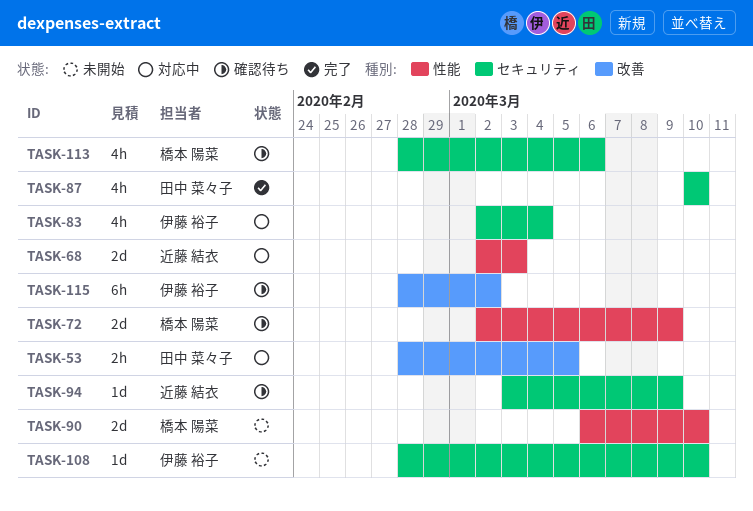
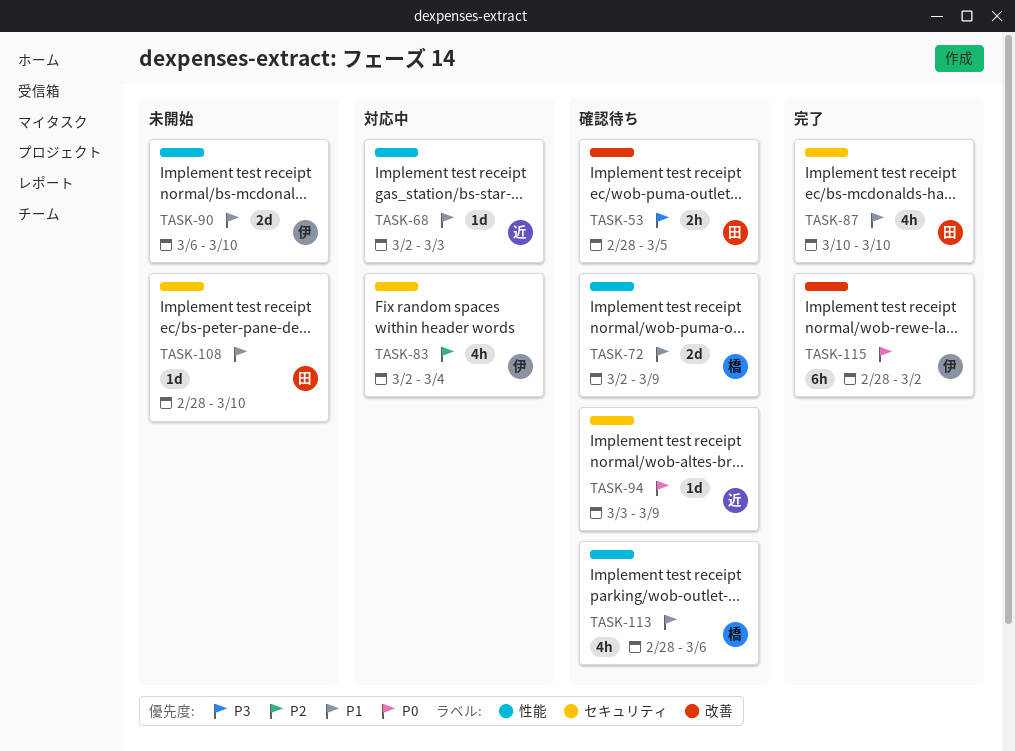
TASK-53, status: 対応中 -> 確認待ち
TASK-68, estimate: 2d -> 1d
TASK-90, owner: 橋本 陽菜 -> 伊藤 裕子
TASK-108, owner: 伊藤 裕子 -> 田中 菜々子
TASK-113, label: セキュリティ -> 性能
TASK-115, status: 確認待ち -> 完了

